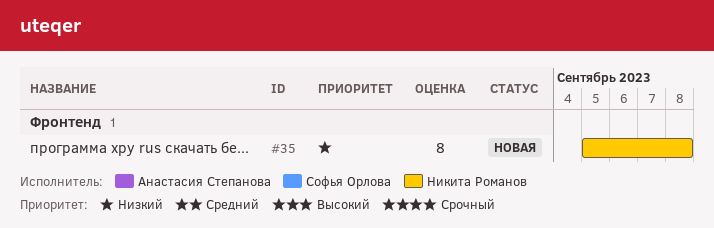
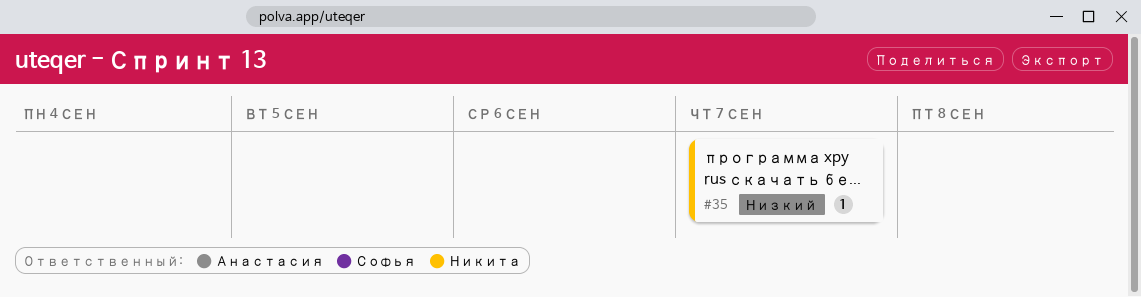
#35, estimate: 8 -> 1
#35, due: Sep 8 -> Sep 7

